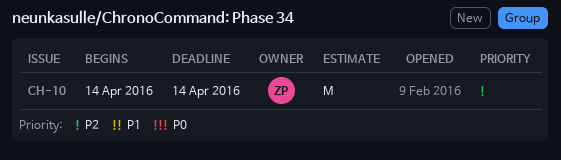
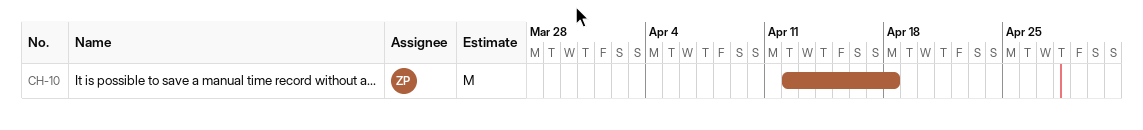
CH-10, start: Apr 14 -> Apr 12
CH-10, due: Apr 14 -> Apr 18

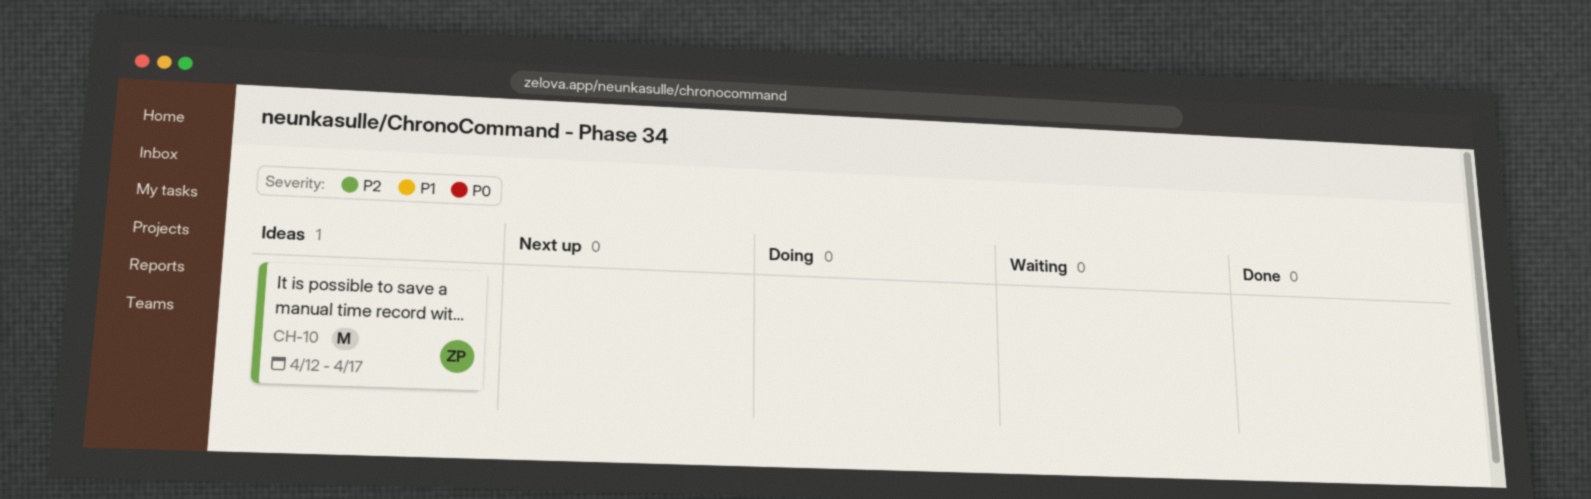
CH-10, due: Apr 18 -> Apr 17

